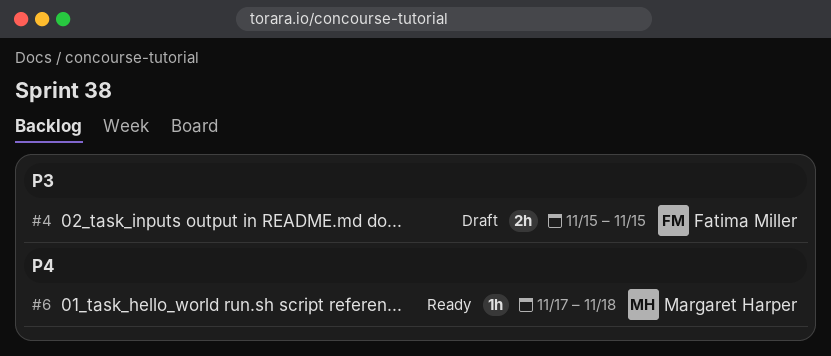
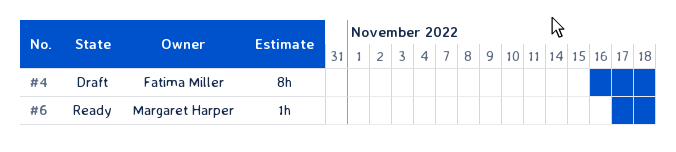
#4, estimate: 2h -> 8h
#4, start: Nov 15 -> Nov 16
#4, due: Nov 15 -> Nov 18

